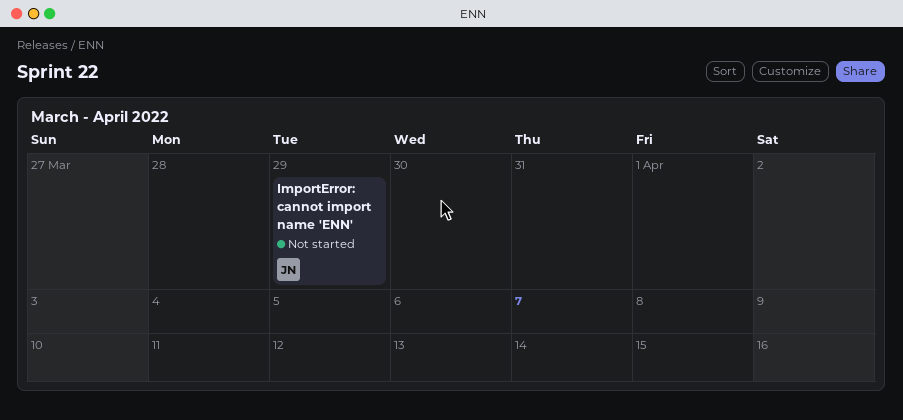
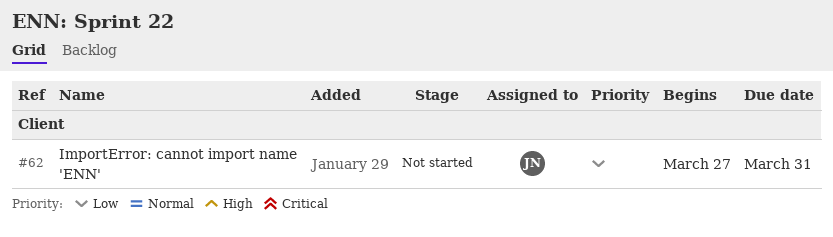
ImportError: cannot import name 'ENN', due: Mar 29 -> Mar 31

